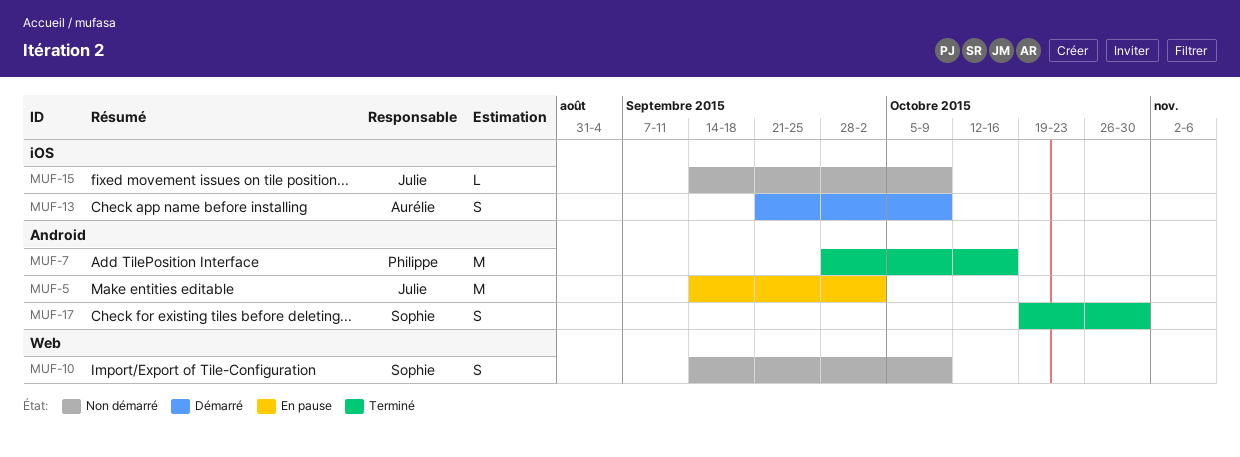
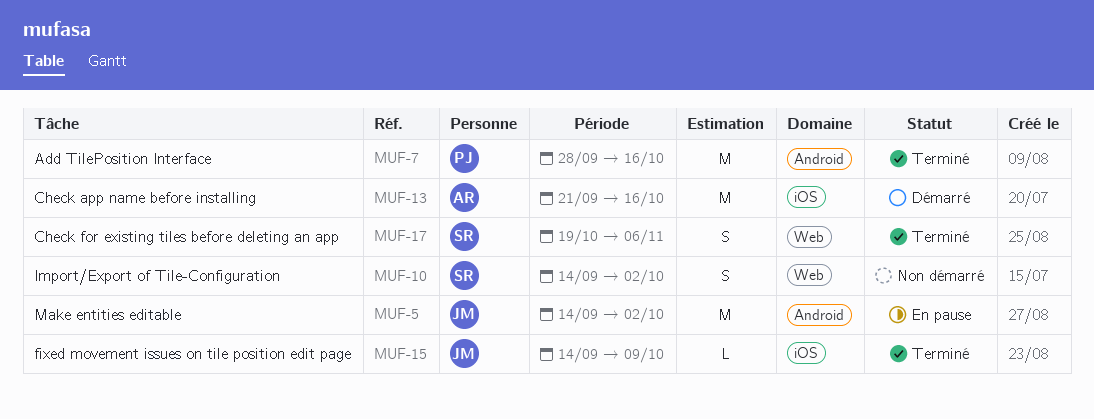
MUF-10, due: Oct 9 -> Oct 2
MUF-13, estimate: S -> M
MUF-13, due: Oct 9 -> Oct 16
MUF-15, status: Non démarré -> Terminé
MUF-17, label: Android -> Web
MUF-17, due: Oct 30 -> Nov 6

